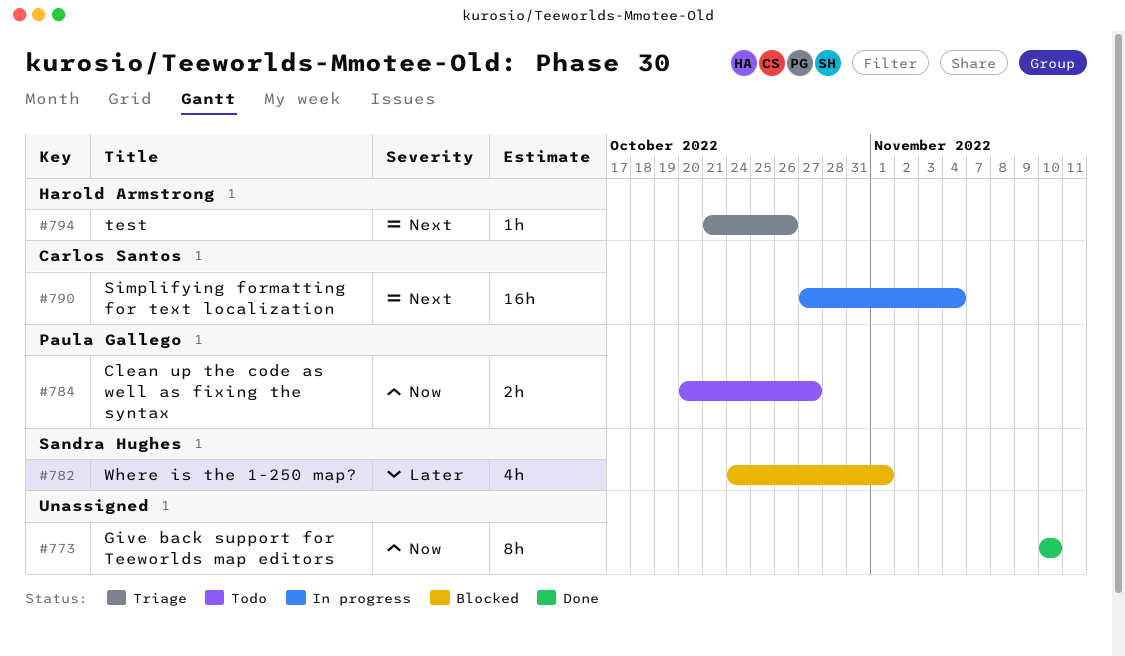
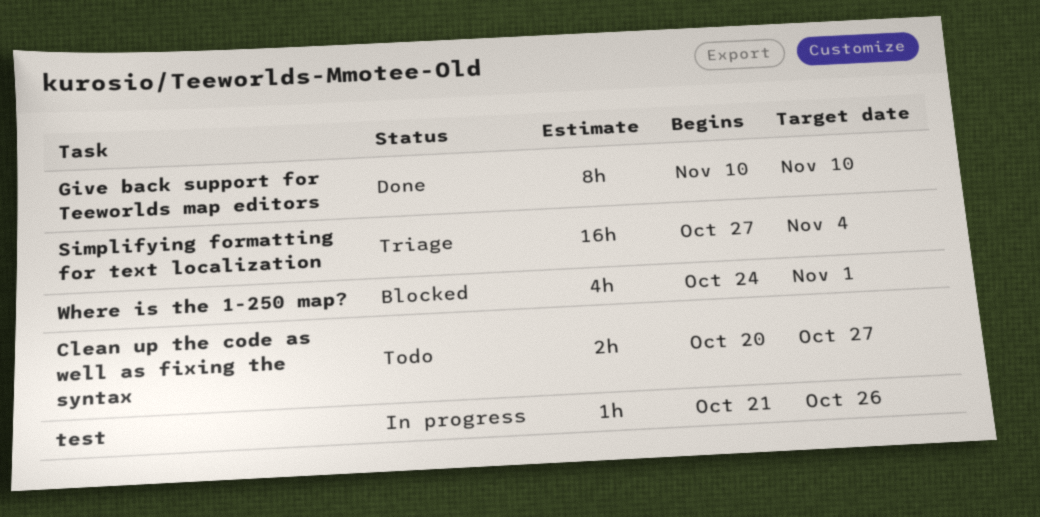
Simplifying formatting for text localization, status: In progress -> Triage
test, status: Triage -> In progress

